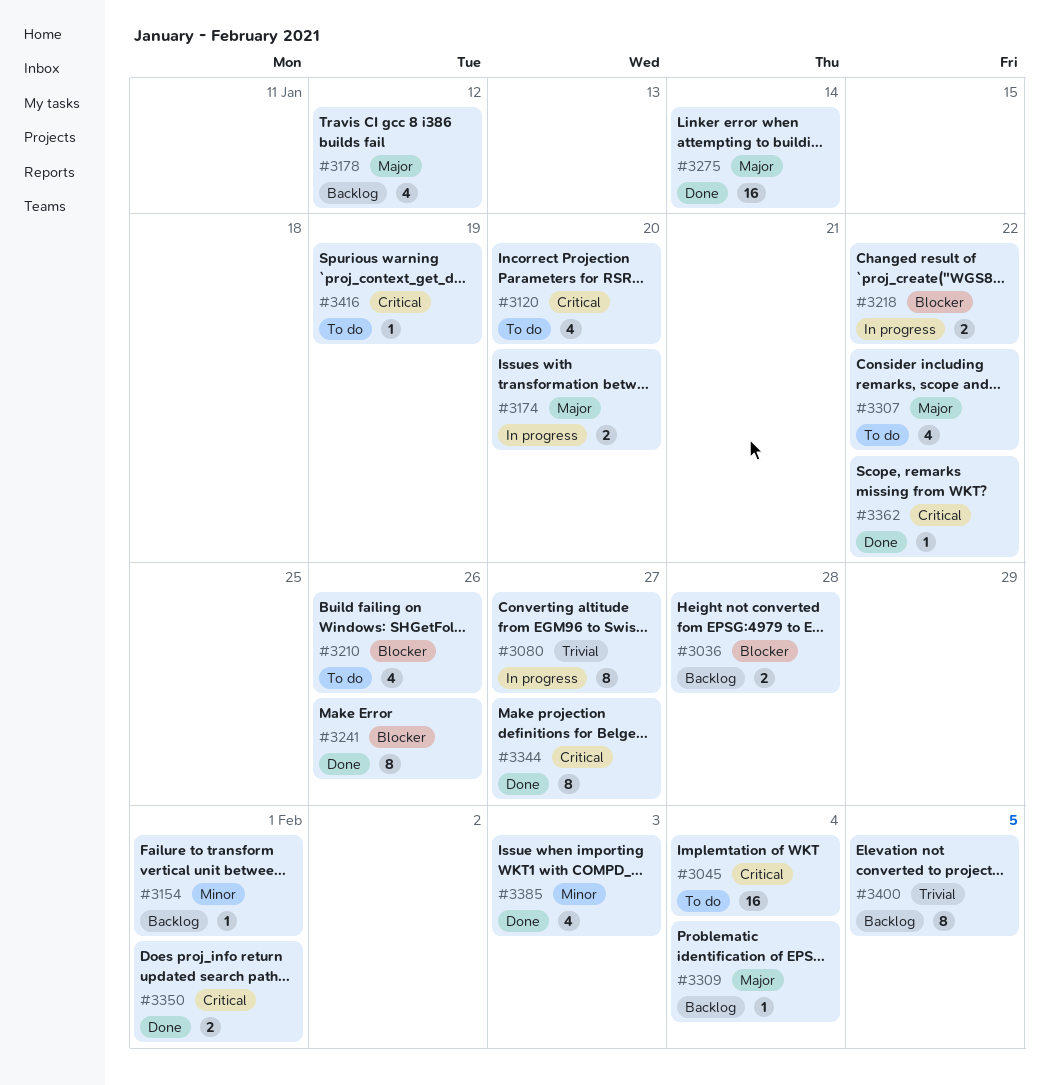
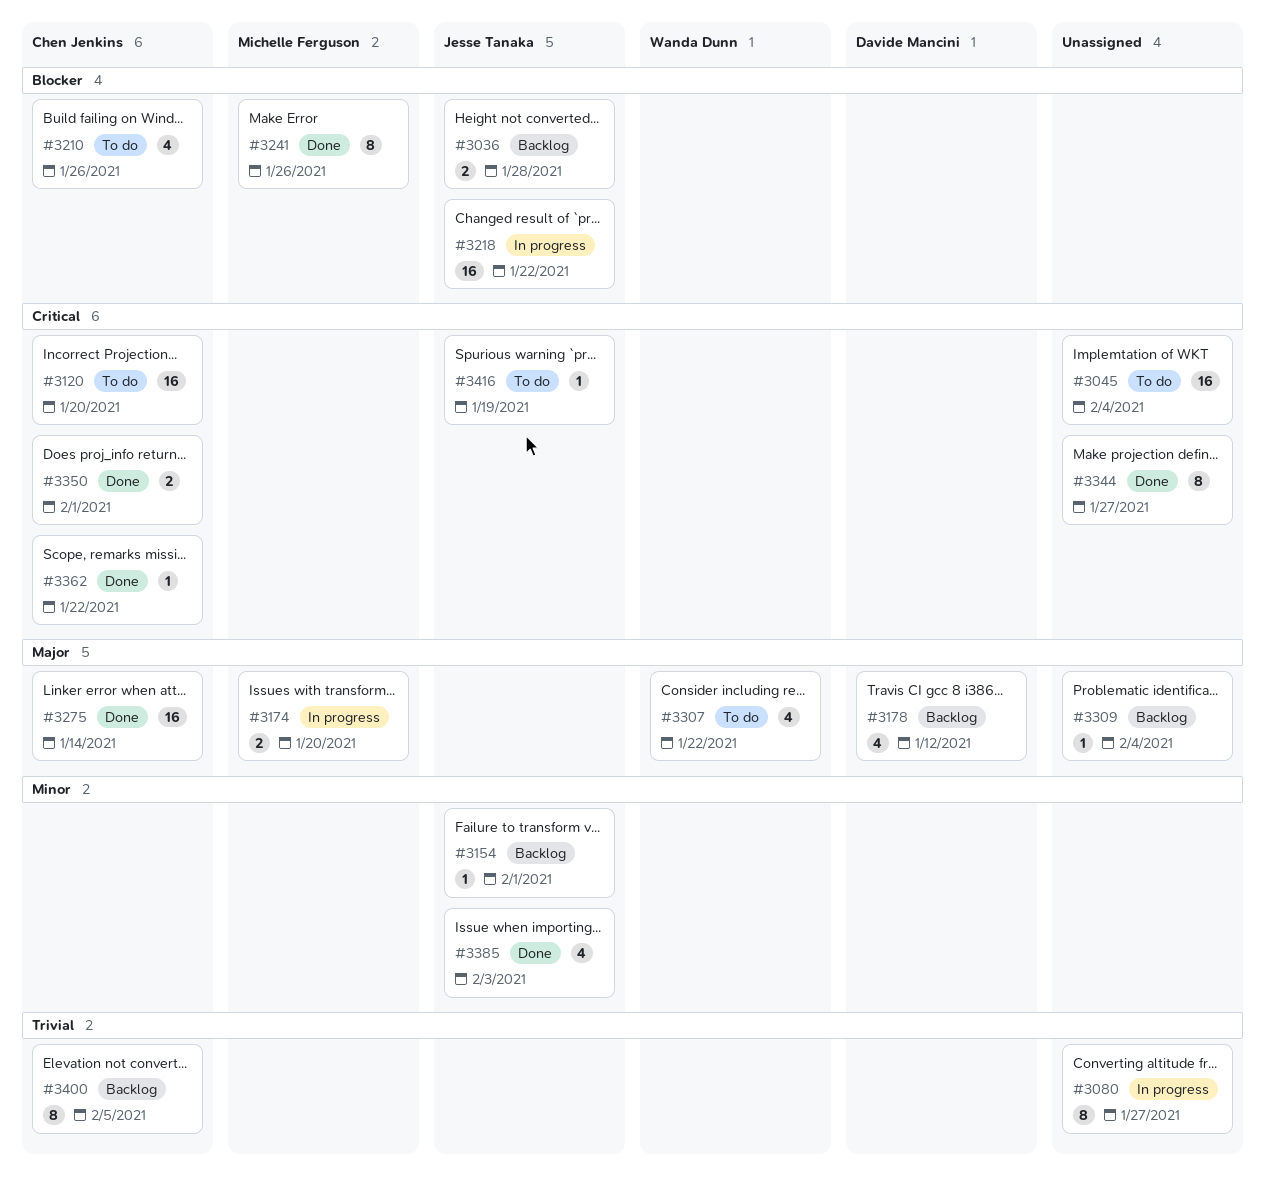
#3120, estimate: 4 -> 16
#3218, estimate: 2 -> 16

